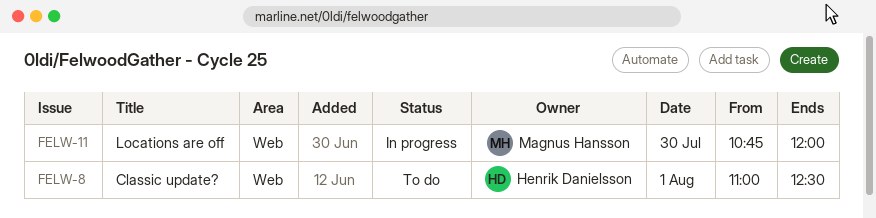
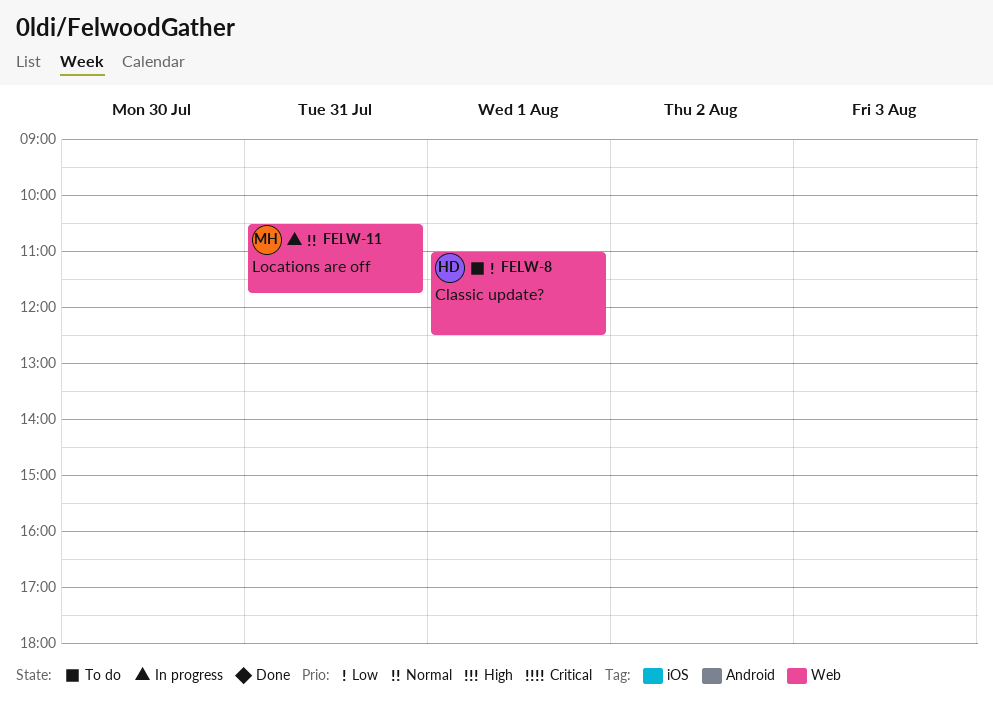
FELW-11, day: Jul 30 -> Jul 31
FELW-11, begins: 10:45 -> 10:30
FELW-11, ends: 12:00 -> 11:45

